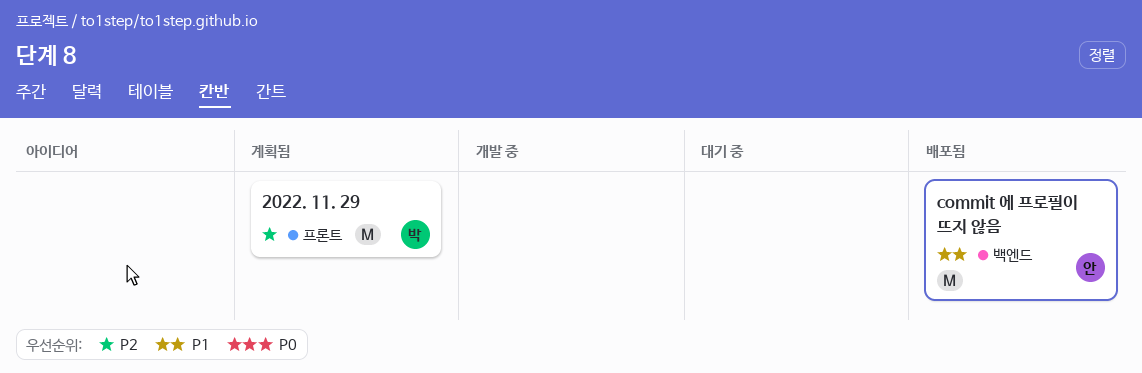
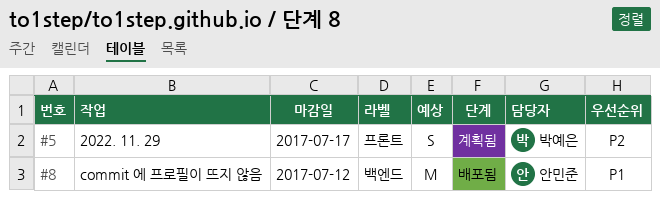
2022. 11. 29, estimate: M -> S

